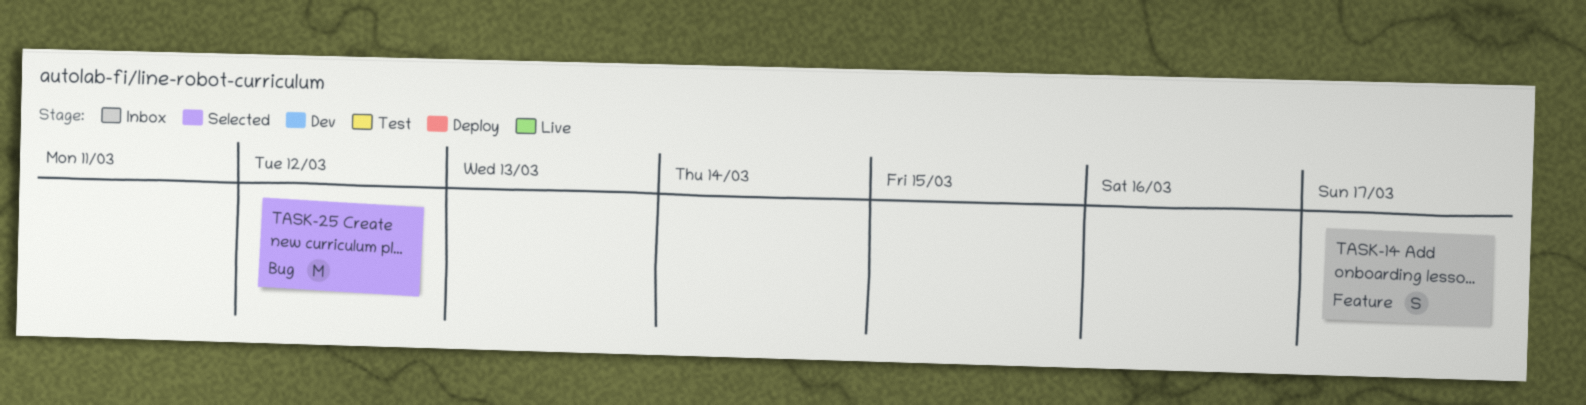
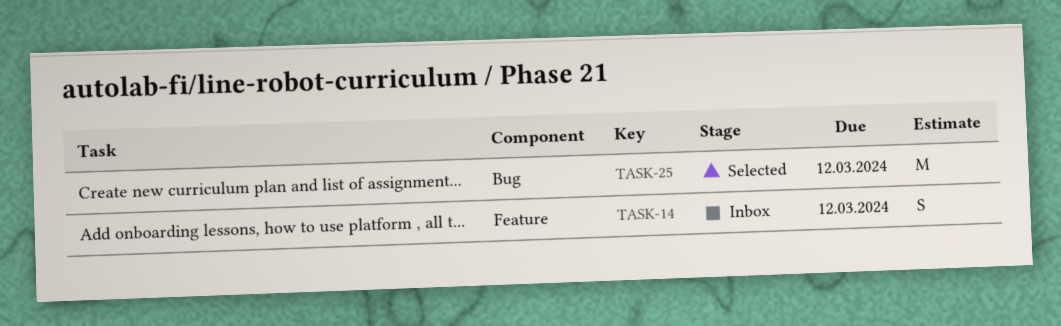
TASK-14, due: Mar 17 -> Mar 12

